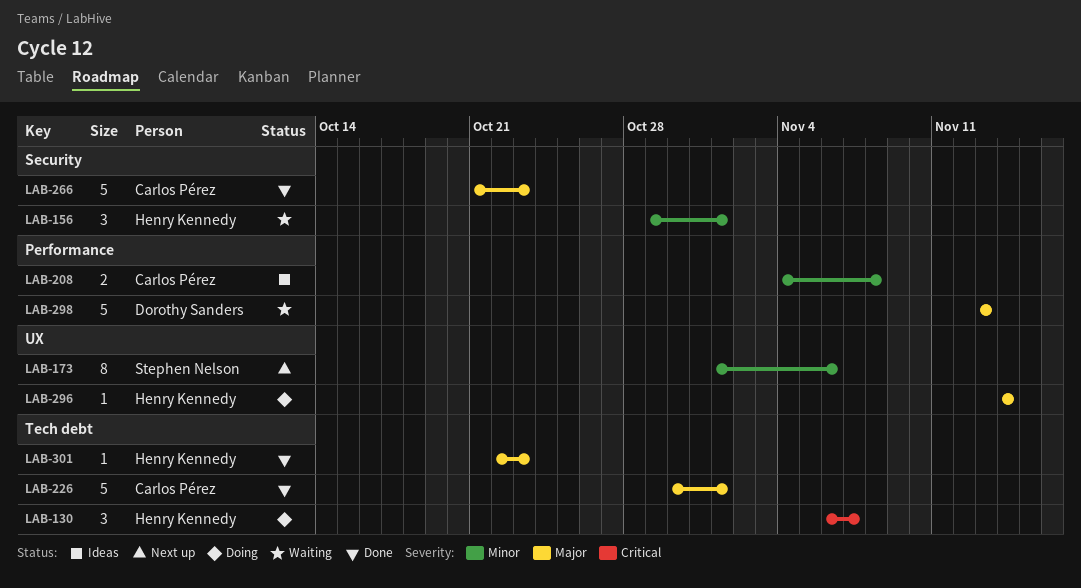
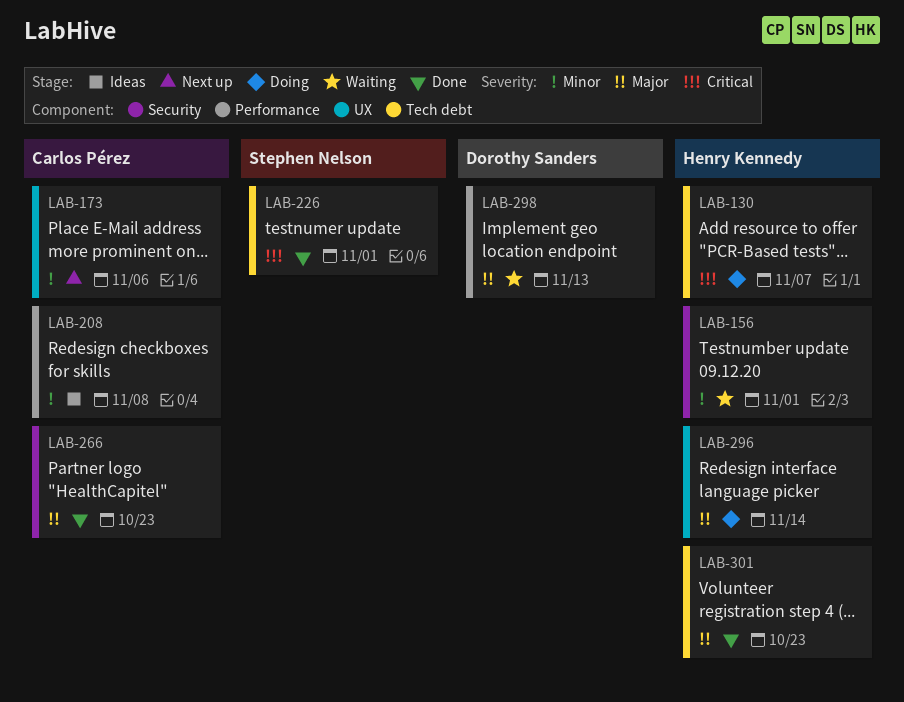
LAB-173, owner: Stephen Nelson -> Carlos Pérez
LAB-226, owner: Carlos Pérez -> Stephen Nelson
LAB-226, priority: Major -> Critical

